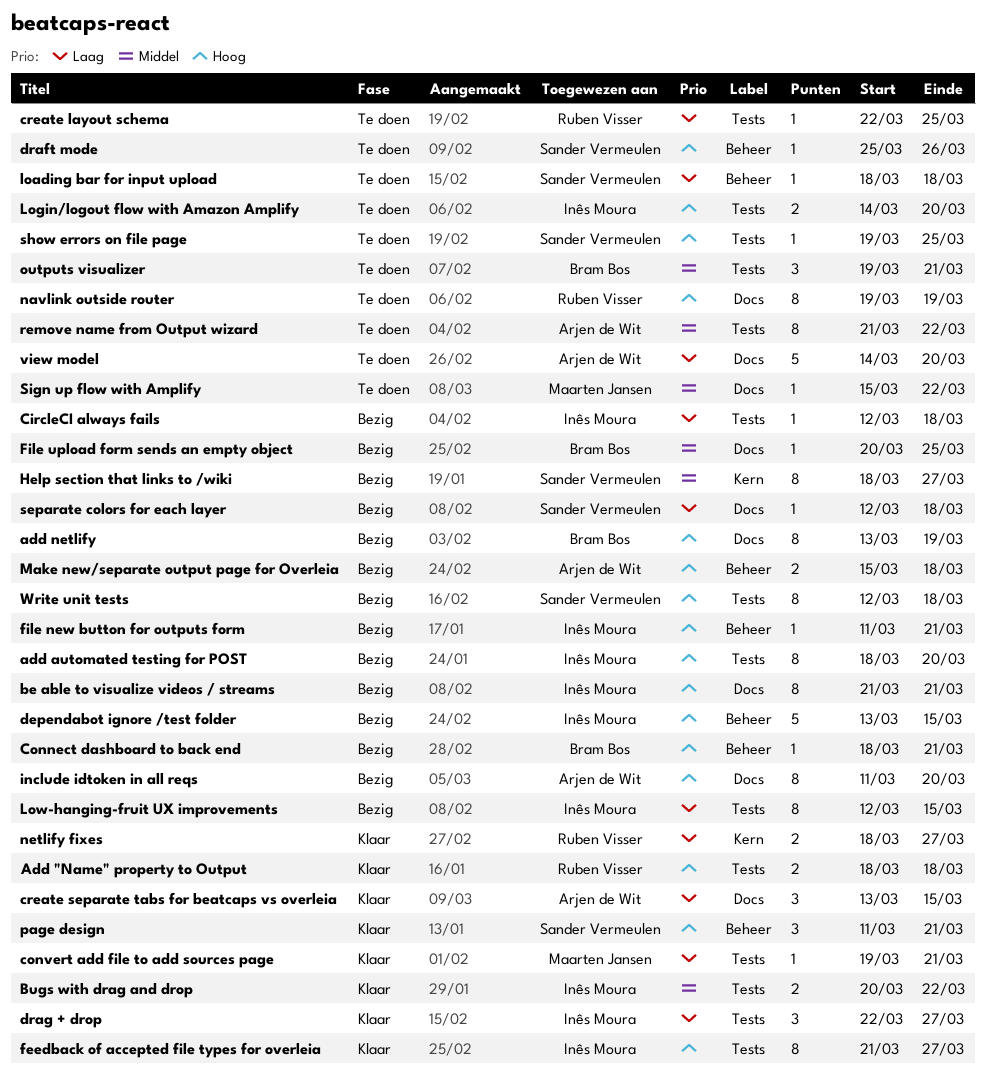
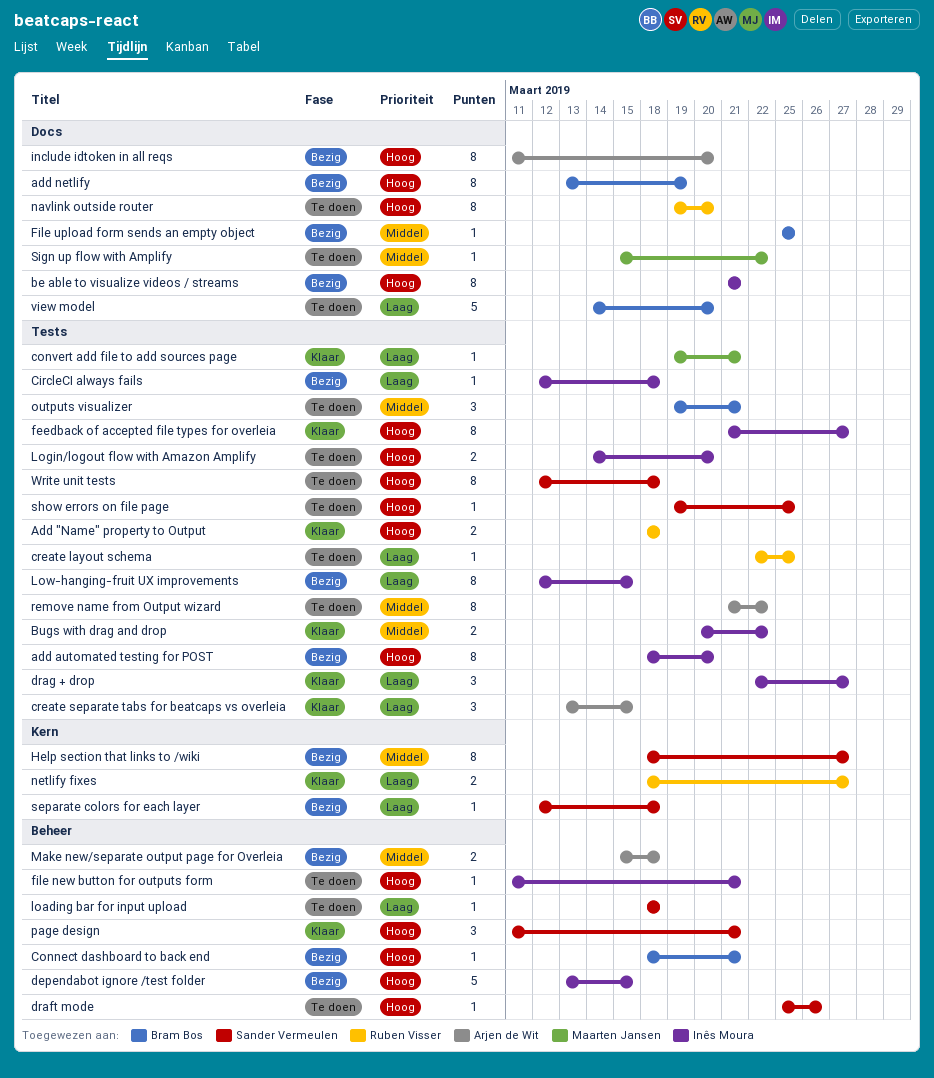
create separate tabs for beatcaps vs overleia, label: Docs -> Tests
file new button for outputs form, status: Bezig -> Te doen
File upload form sends an empty object, start: Mar 20 -> Mar 25
Make new/separate output page for Overleia, priority: Hoog -> Middel
navlink outside router, due: Mar 19 -> Mar 20
separate colors for each layer, label: Docs -> Kern
view model, owner: Arjen de Wit -> Bram Bos
Write unit tests, status: Bezig -> Te doen

